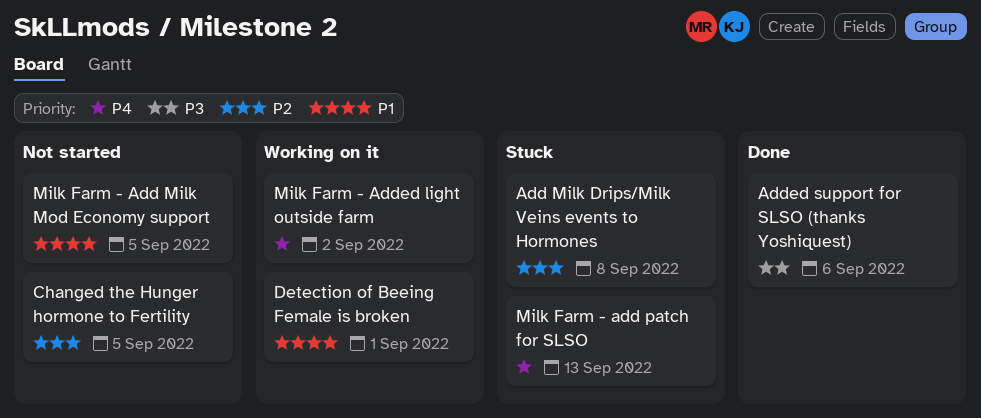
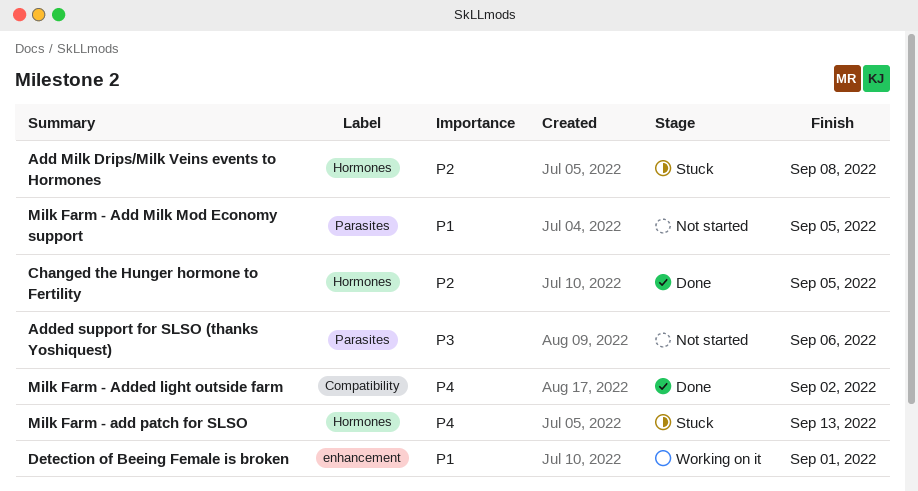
Added support for SLSO (thanks Yoshiquest), status: Done -> Not started
Changed the Hunger hormone to Fertility, status: Not started -> Done
Milk Farm - Added light outside farm, status: Working on it -> Done

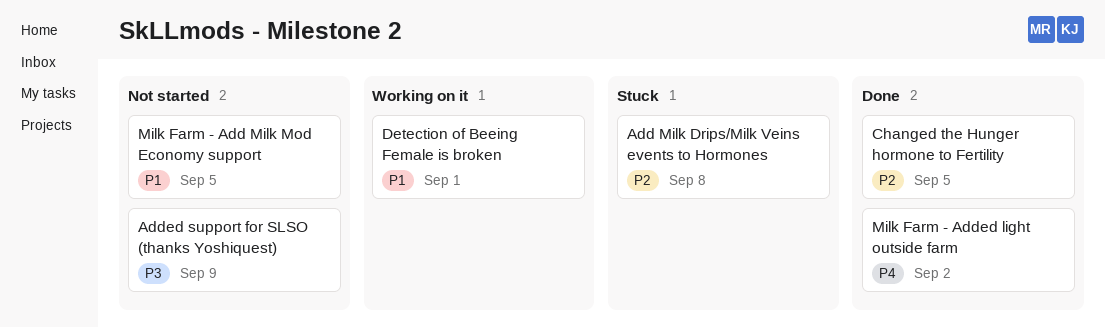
Added support for SLSO (thanks Yoshiquest), due: Sep 6 -> Sep 9
Milk Farm - add patch for SLSO: present -> none

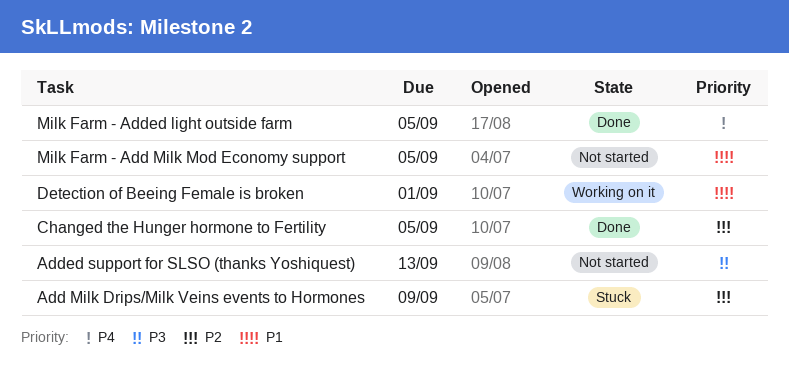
Add Milk Drips/Milk Veins events to Hormones, due: Sep 8 -> Sep 9
Added support for SLSO (thanks Yoshiquest), due: Sep 9 -> Sep 13
Milk Farm - Added light outside farm, due: Sep 2 -> Sep 5

